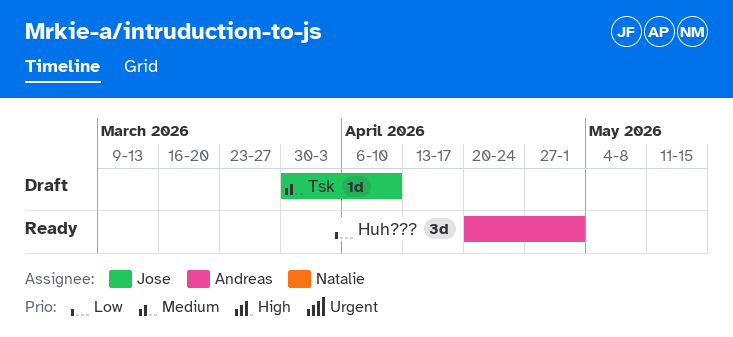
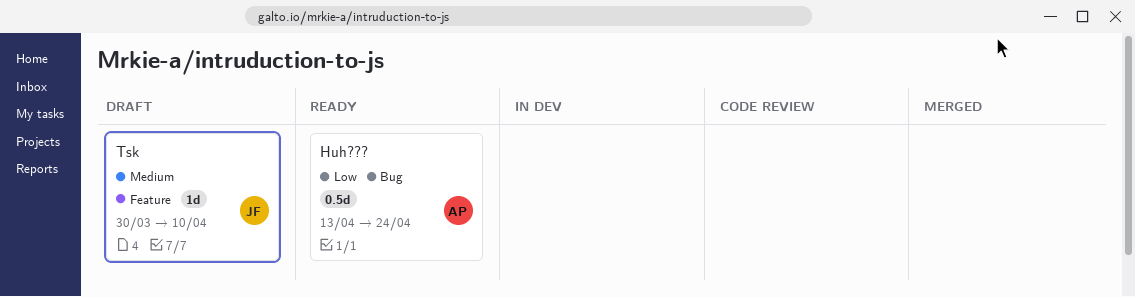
Huh???, estimate: 3d -> 0.5d
Huh???, start: Apr 20 -> Apr 13
Huh???, due: May 1 -> Apr 24

